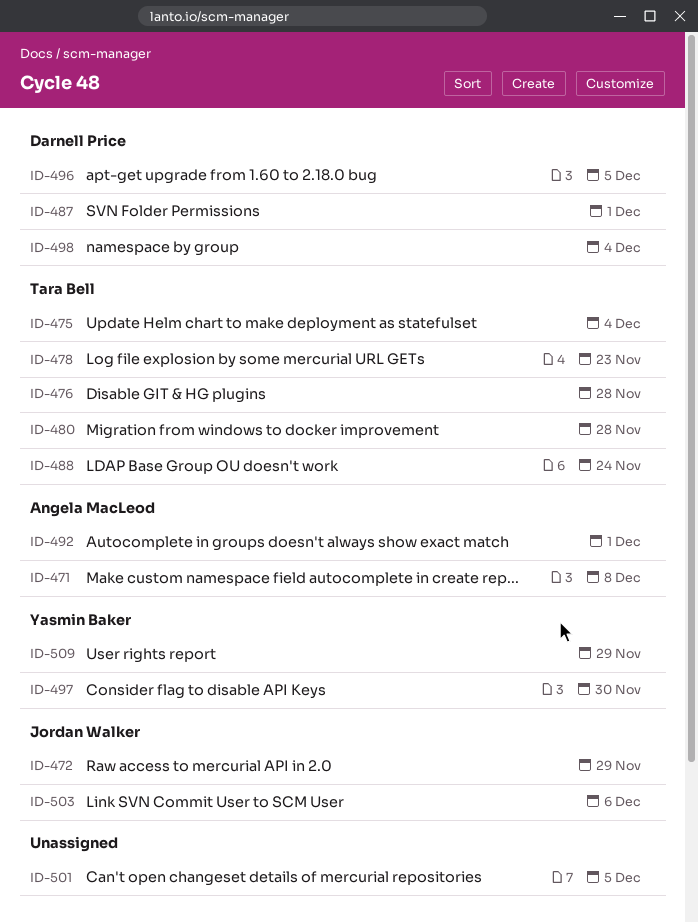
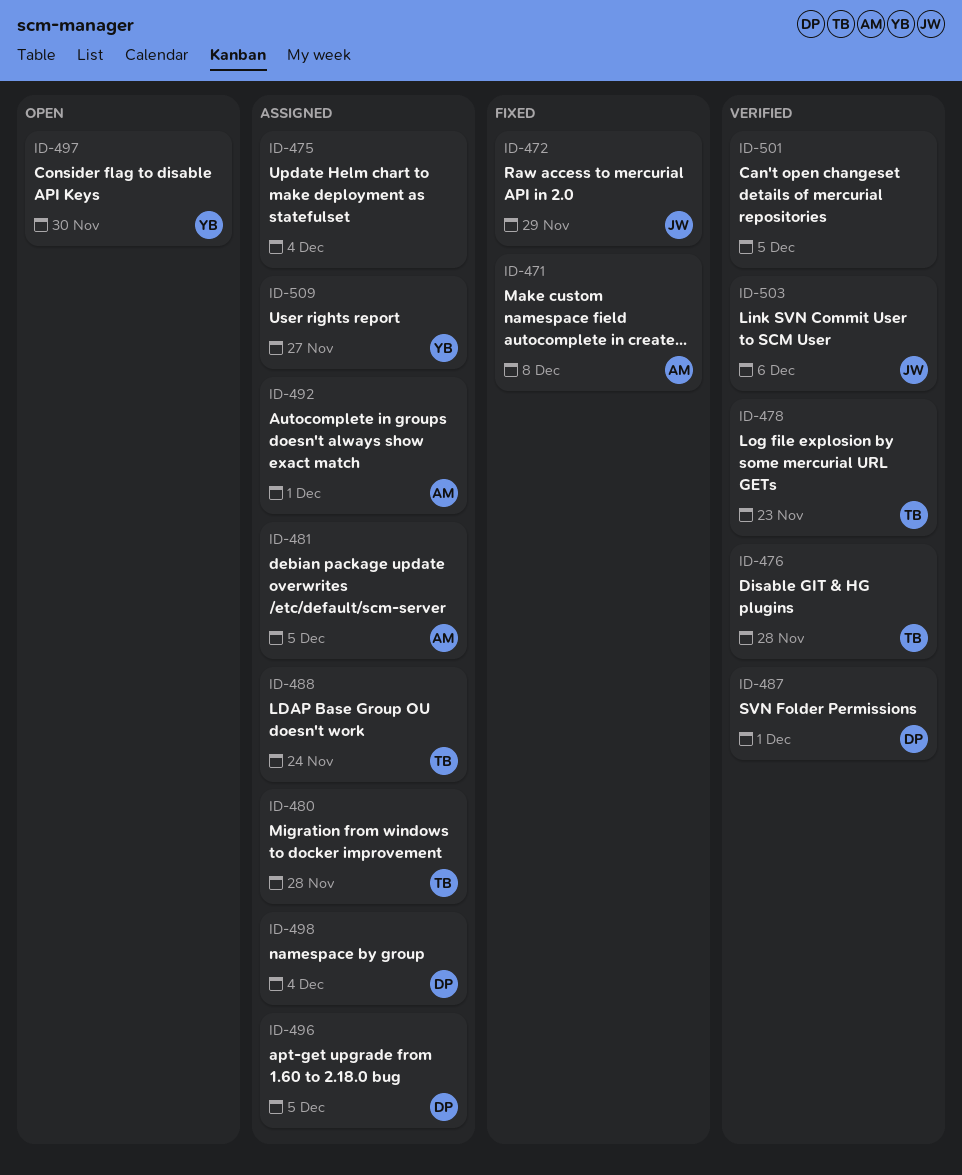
ID-475, owner: Tara Bell -> none
ID-481: none -> present
ID-509, due: Nov 29 -> Nov 27

